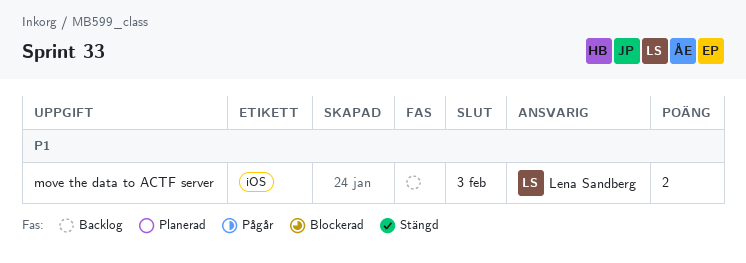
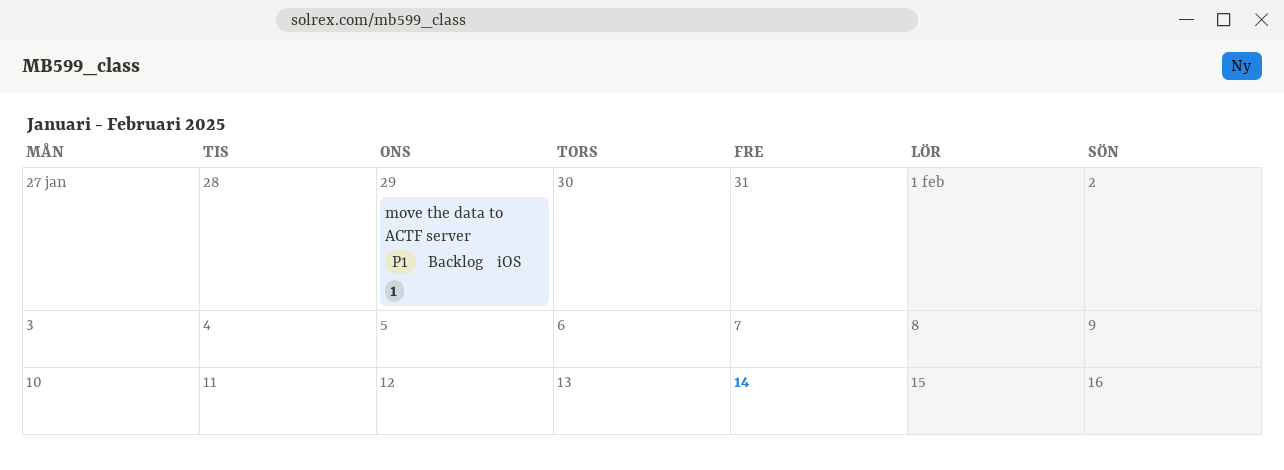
move the data to ACTF server, estimate: 2 -> 1
move the data to ACTF server, due: Feb 3 -> Jan 29

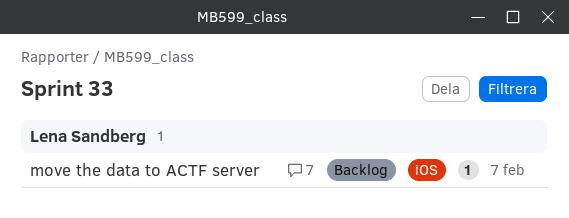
move the data to ACTF server, due: Jan 29 -> Feb 7

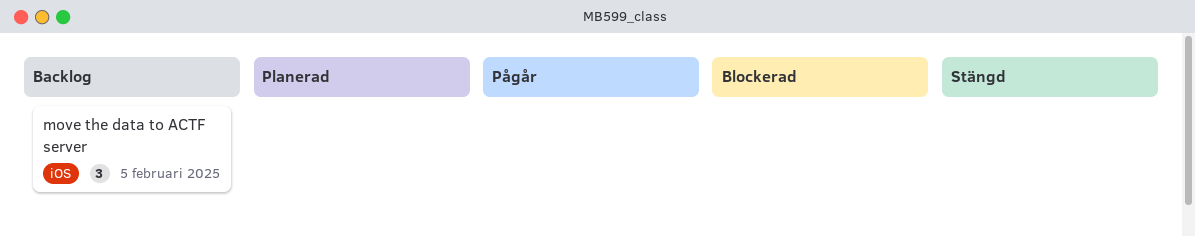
move the data to ACTF server, estimate: 1 -> 3
move the data to ACTF server, due: Feb 7 -> Feb 5

